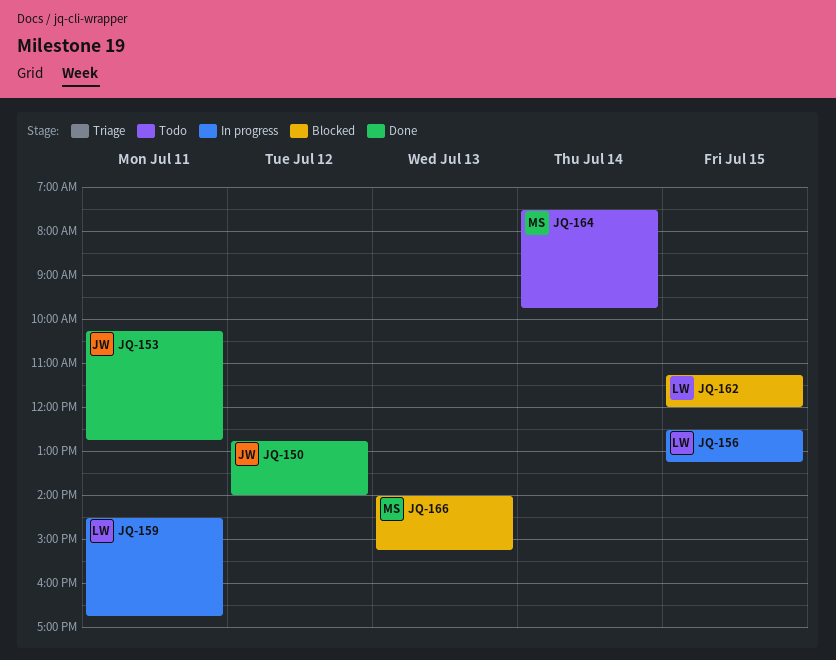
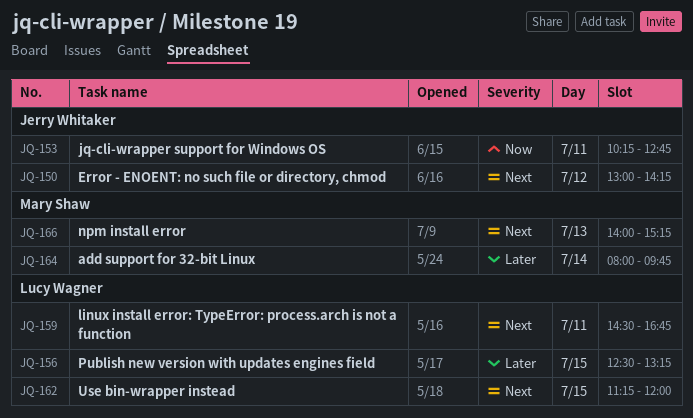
JQ-150, begins: 12:45 -> 13:00
JQ-150, ends: 14:00 -> 14:15
JQ-164, begins: 07:30 -> 08:00

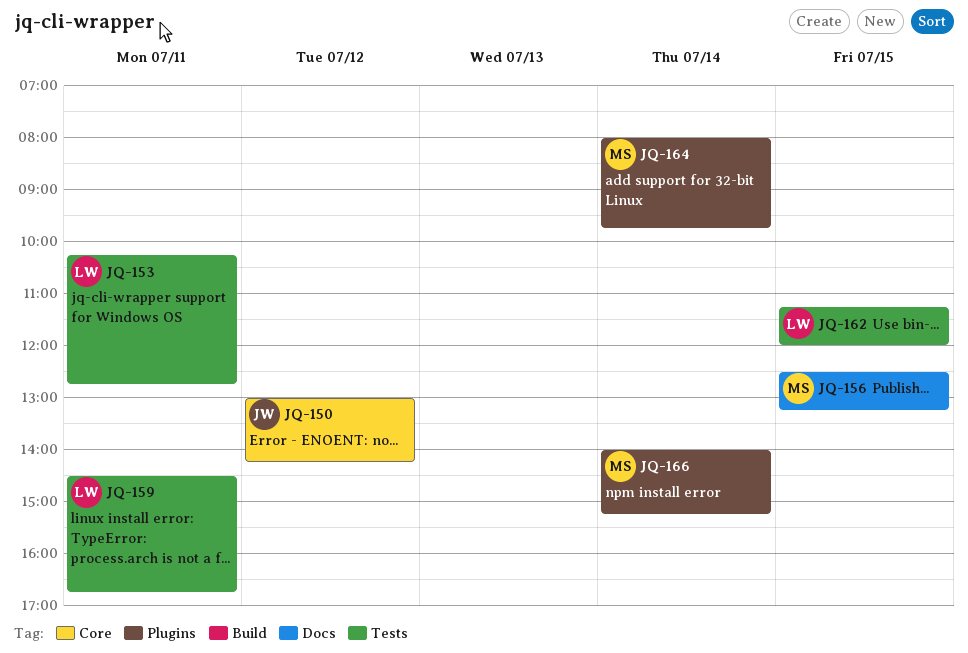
JQ-153, owner: Jerry Whitaker -> Lucy Wagner
JQ-156, owner: Lucy Wagner -> Mary Shaw
JQ-166, day: Jul 13 -> Jul 14

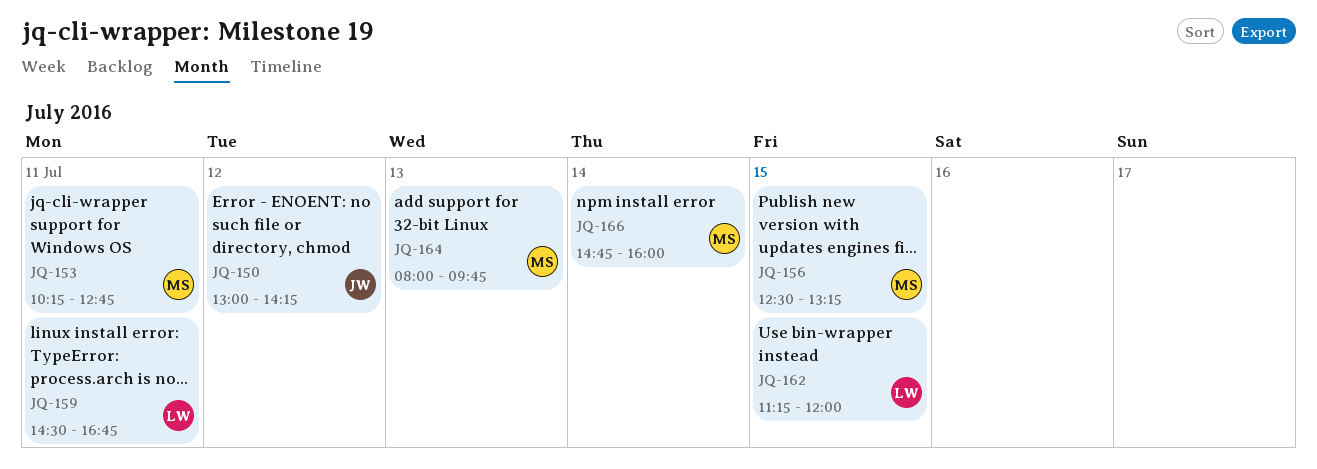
JQ-153, owner: LW -> MS
JQ-164, day: Jul 14 -> Jul 13
JQ-166, begins: 14:00 -> 14:45
JQ-166, ends: 15:15 -> 16:00

